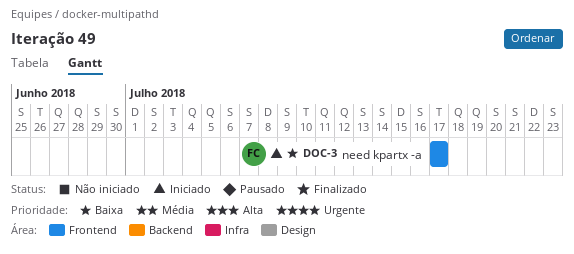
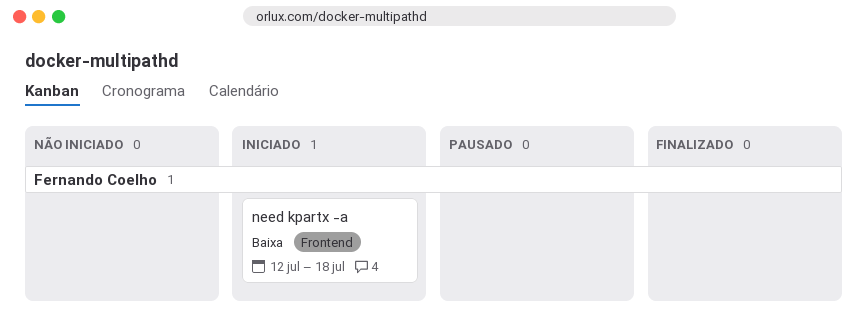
need kpartx -a, start: Jul 17 -> Jul 12
need kpartx -a, due: Jul 17 -> Jul 18

